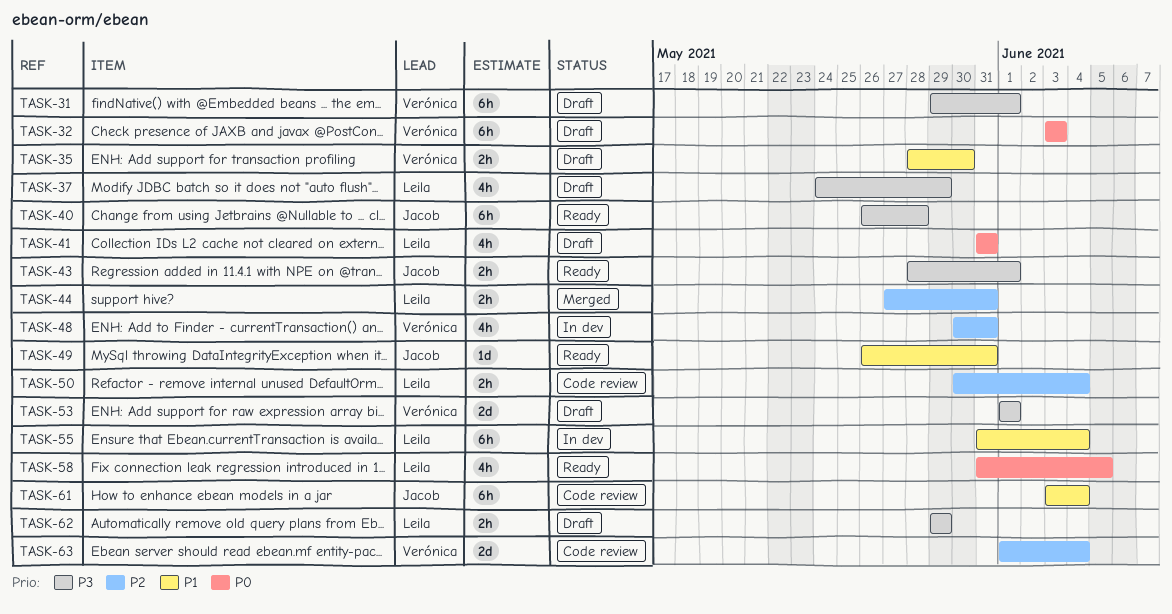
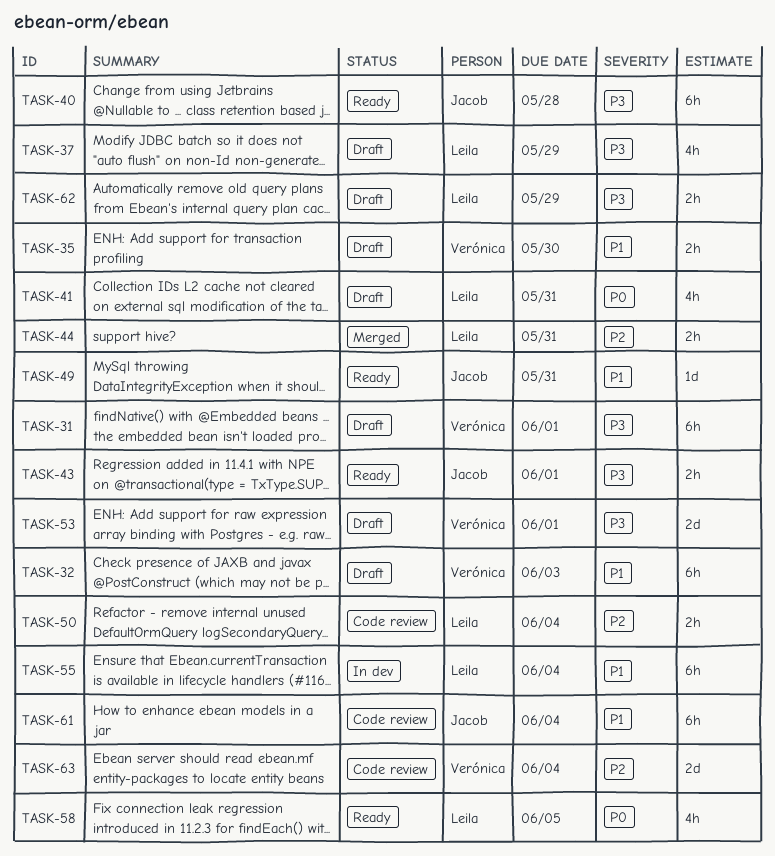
TASK-32, priority: P0 -> P1
TASK-48: present -> none

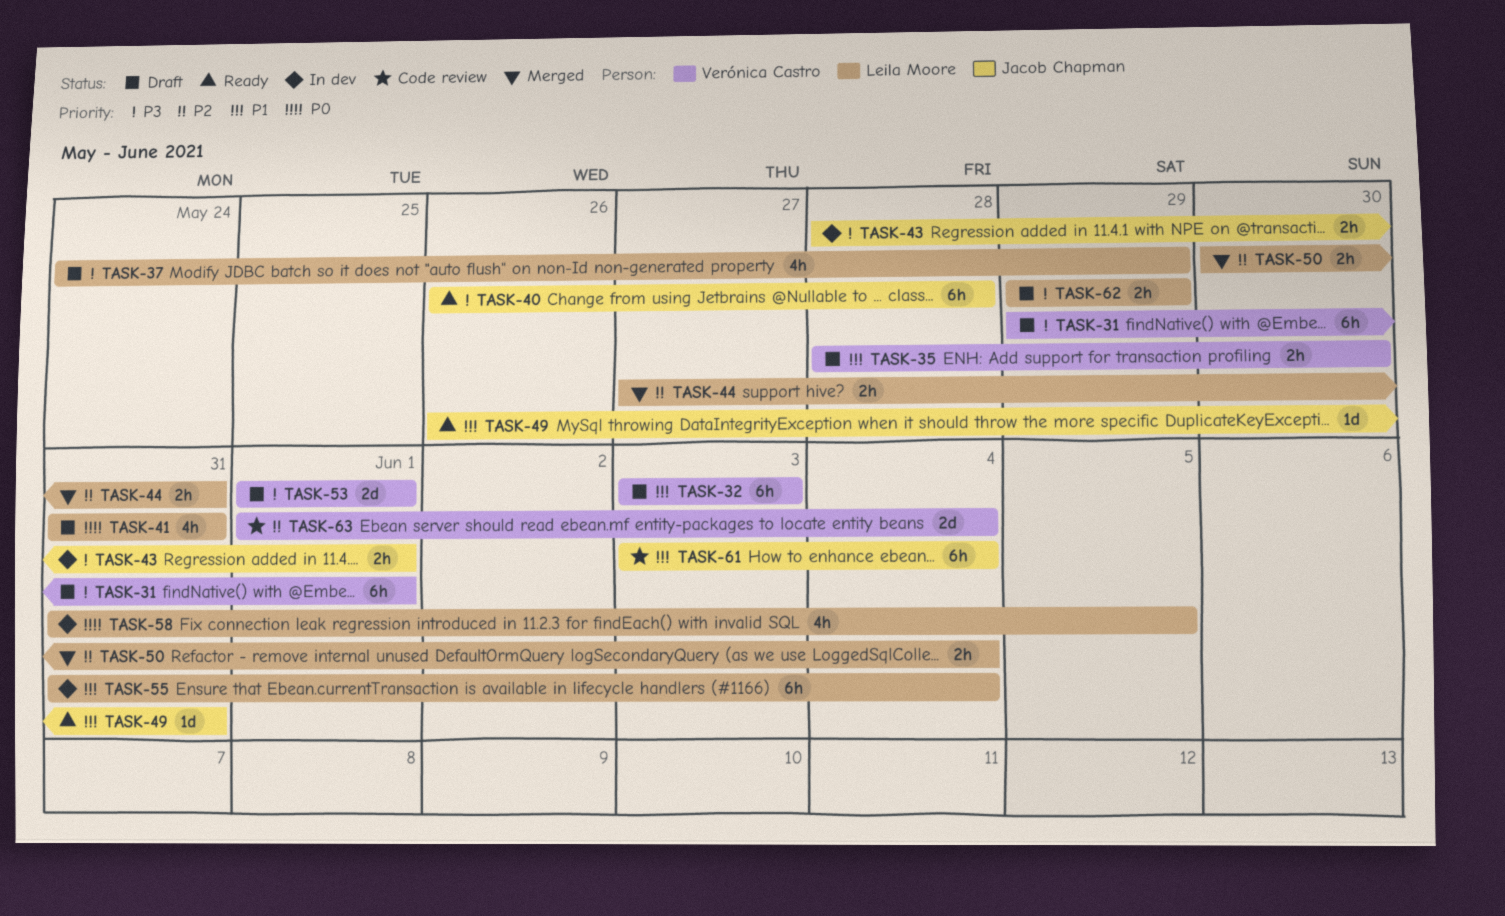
TASK-43, status: Ready -> In dev
TASK-50, status: Code review -> Merged
TASK-58, status: Ready -> In dev

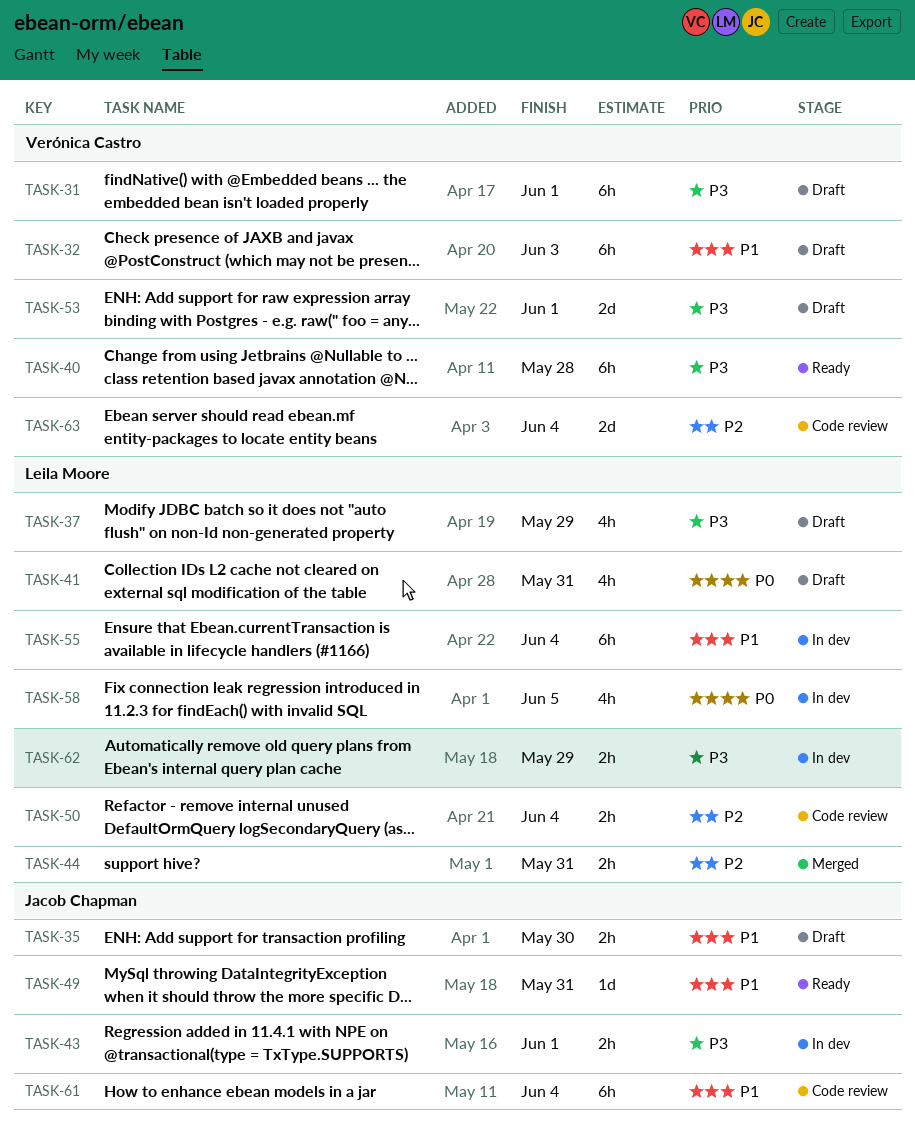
TASK-35, owner: Verónica Castro -> Jacob Chapman
TASK-40, owner: Jacob Chapman -> Verónica Castro
TASK-50, status: Merged -> Code review
TASK-62, status: Draft -> In dev

